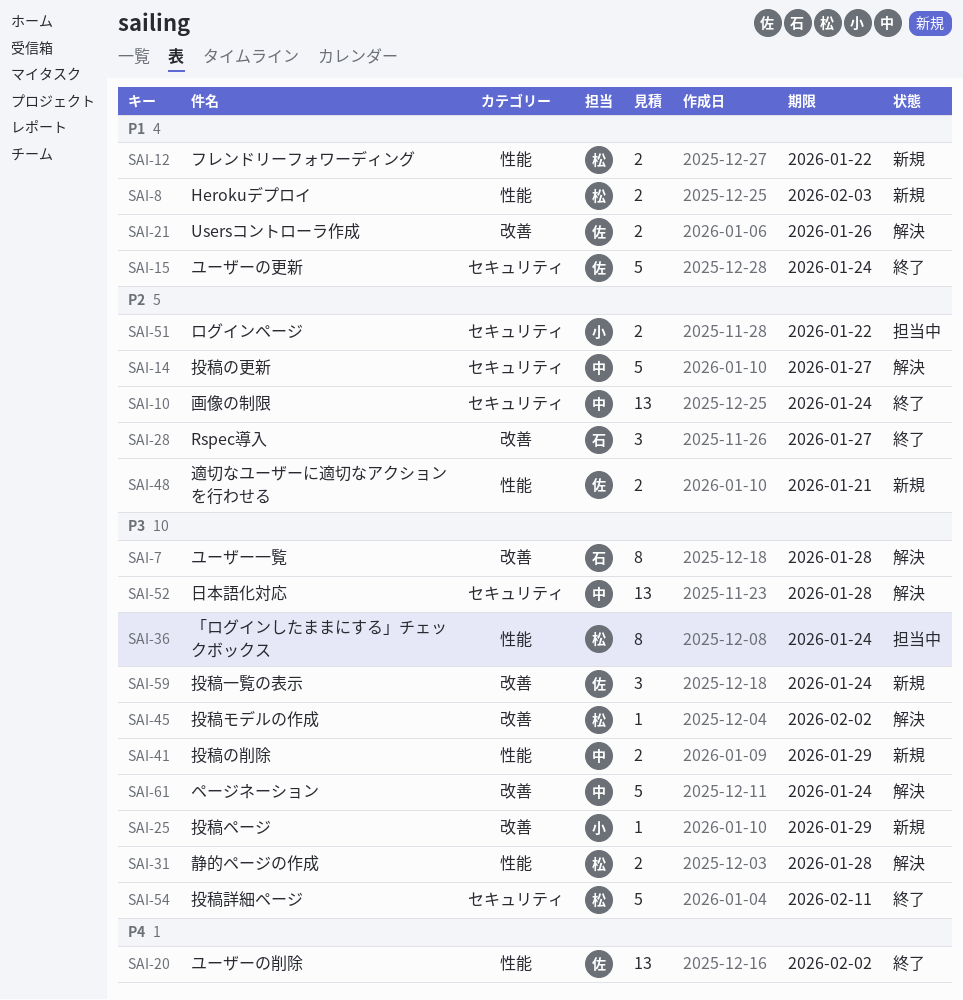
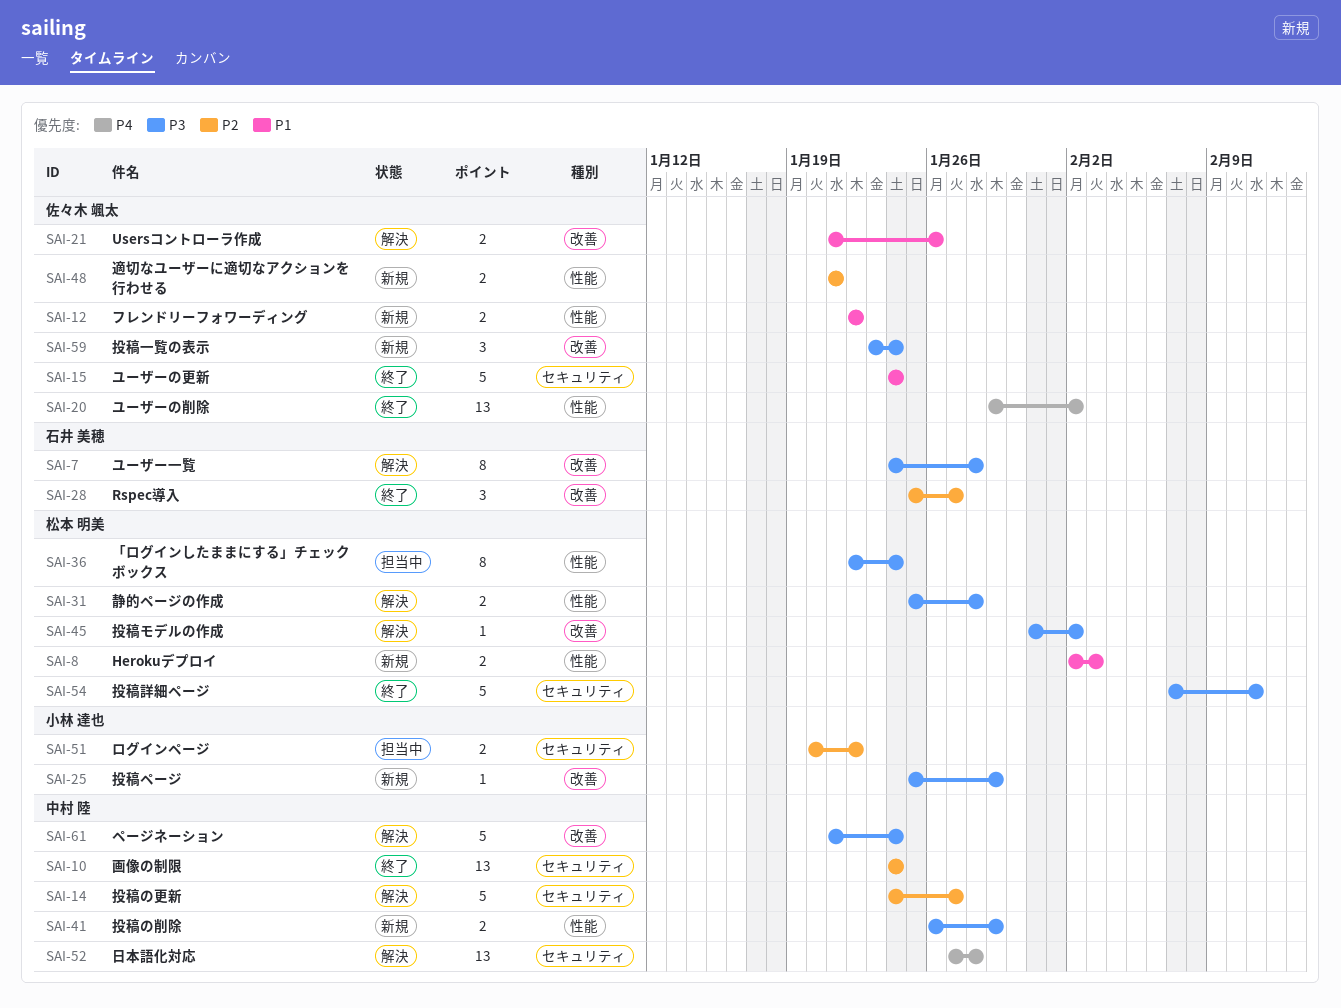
SAI-12, owner: 松本 明美 -> 佐々木 颯太
SAI-52, priority: P3 -> P4

